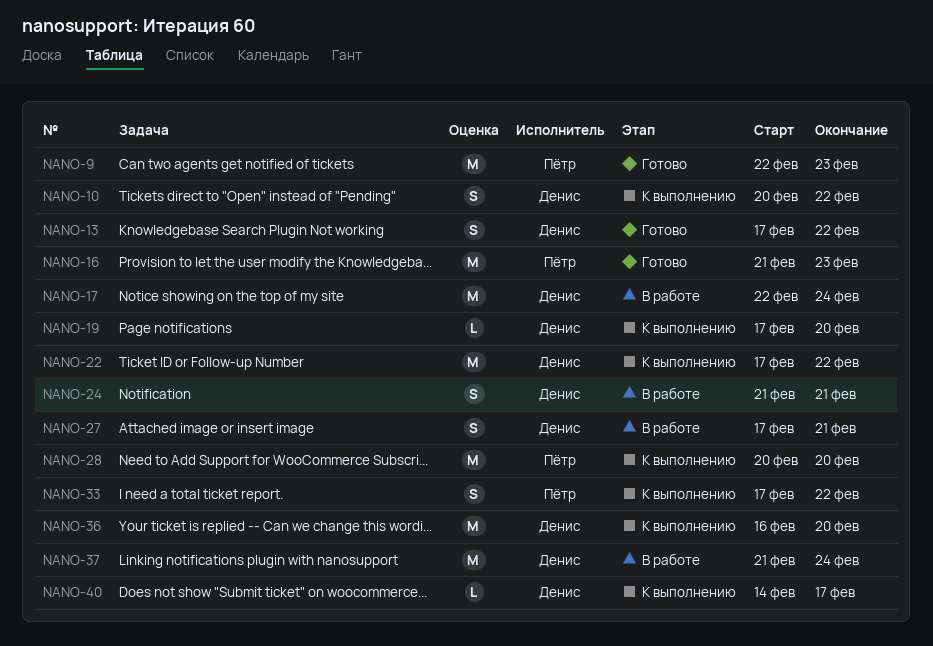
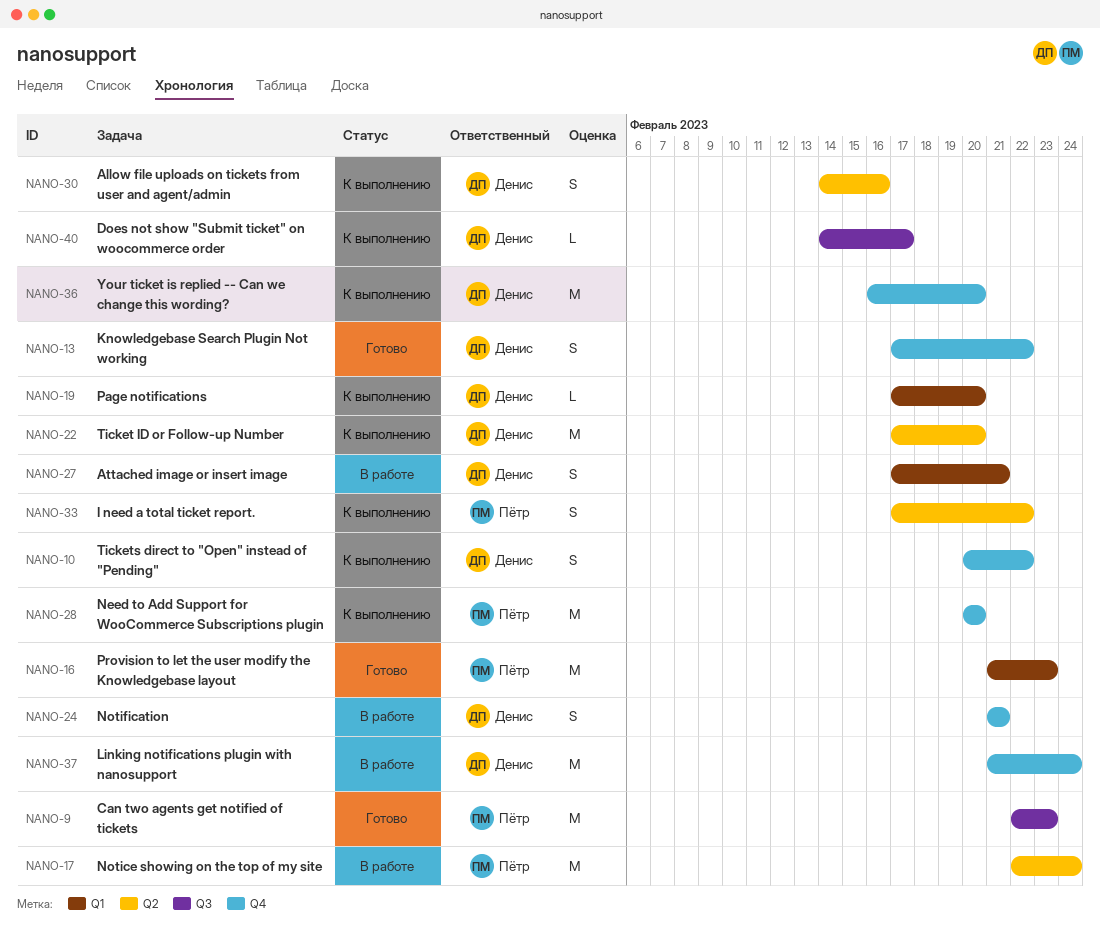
NANO-17, owner: Денис -> Пётр
NANO-22, due: Feb 22 -> Feb 20
NANO-30: none -> present

